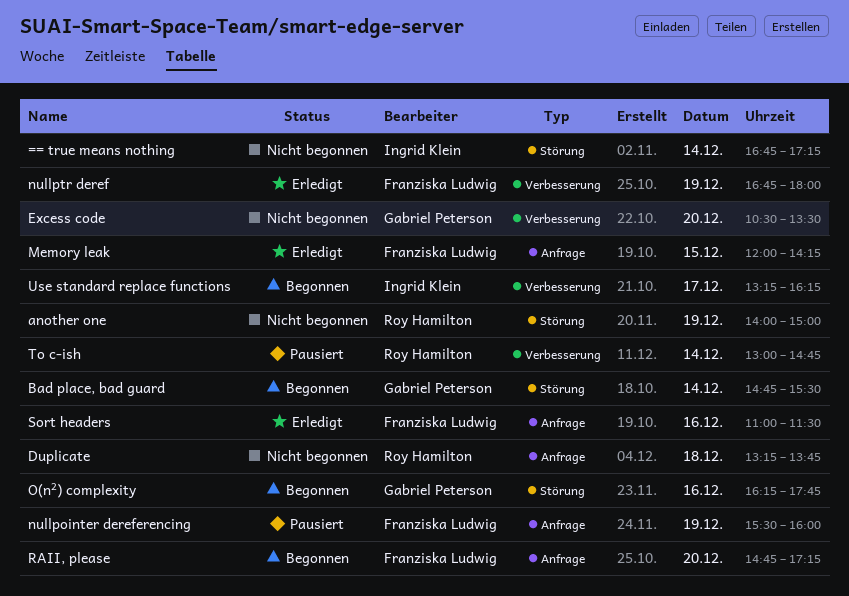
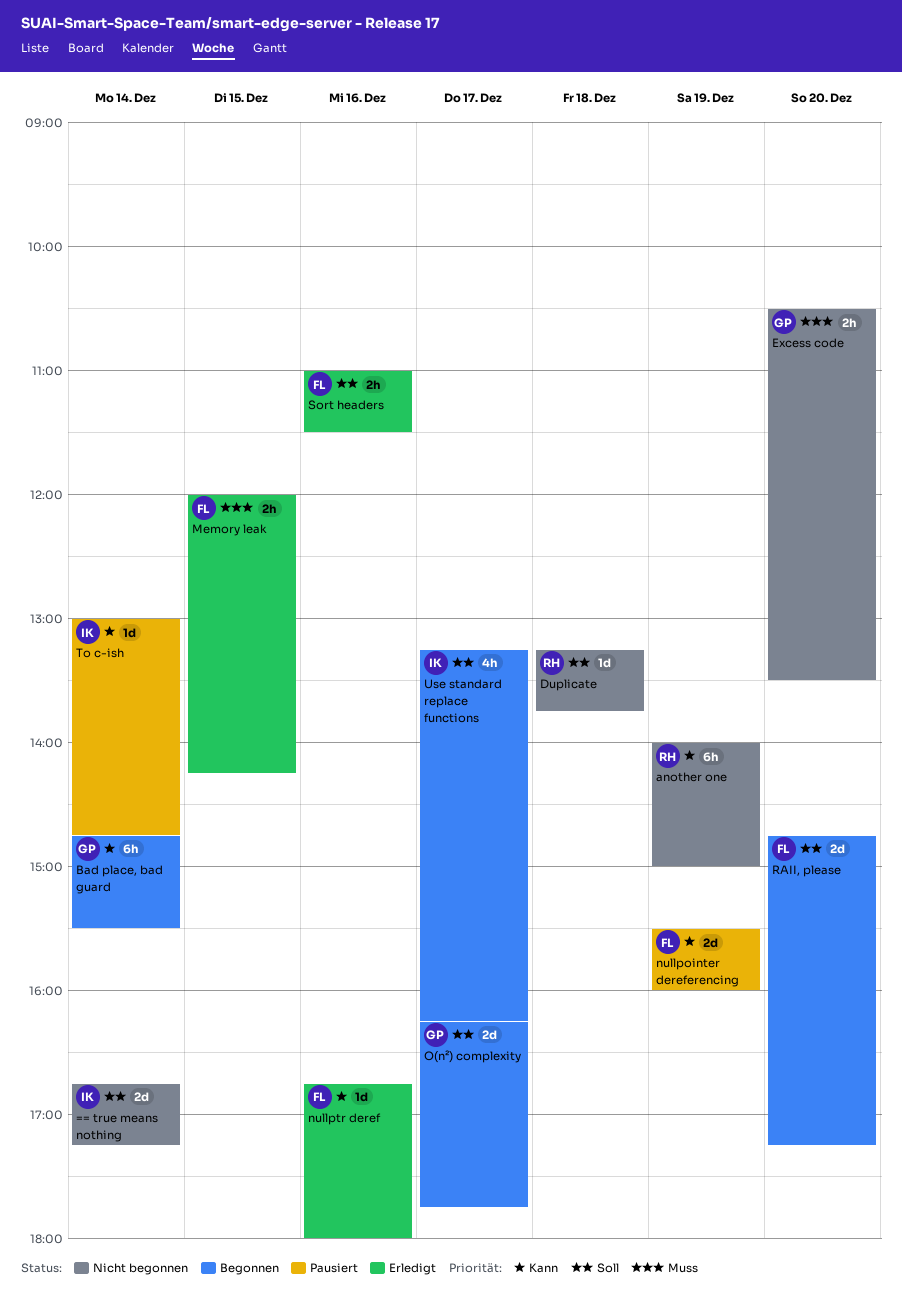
nullptr deref, day: Dec 19 -> Dec 16
O(n²) complexity, day: Dec 16 -> Dec 17
To c-ish, owner: Roy Hamilton -> Ingrid Klein

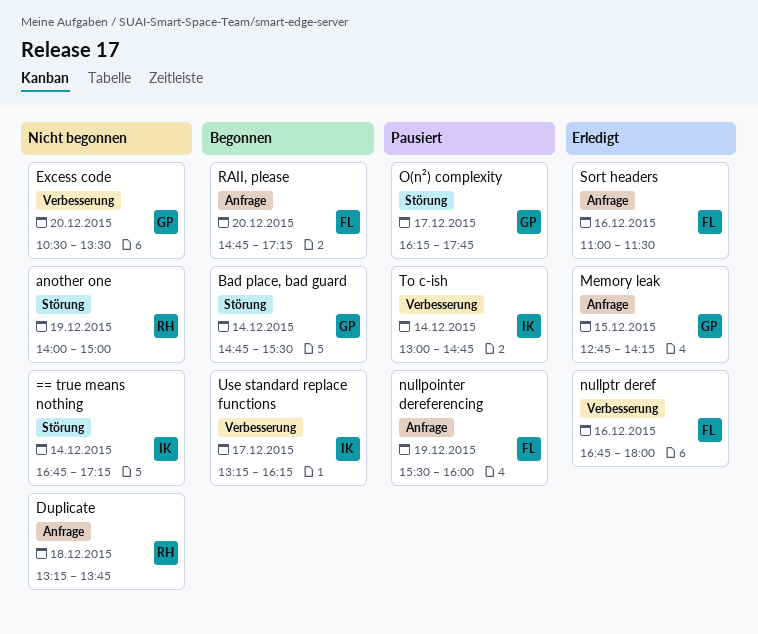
Memory leak, owner: FL -> GP
Memory leak, begins: 12:00 -> 12:45
O(n²) complexity, status: Begonnen -> Pausiert

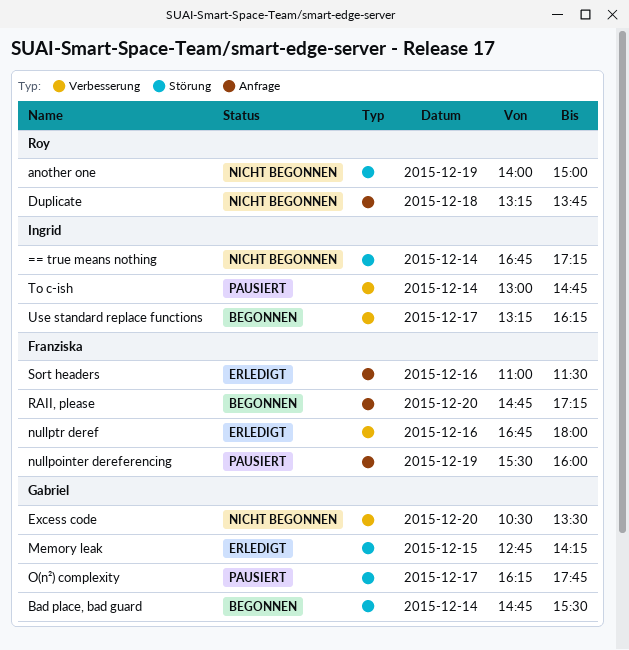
Memory leak, label: Anfrage -> Störung

